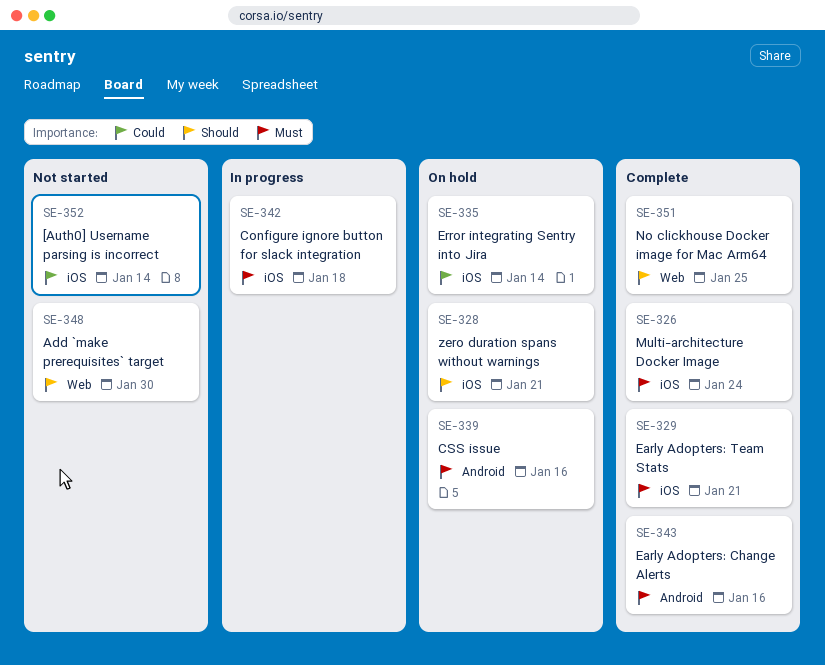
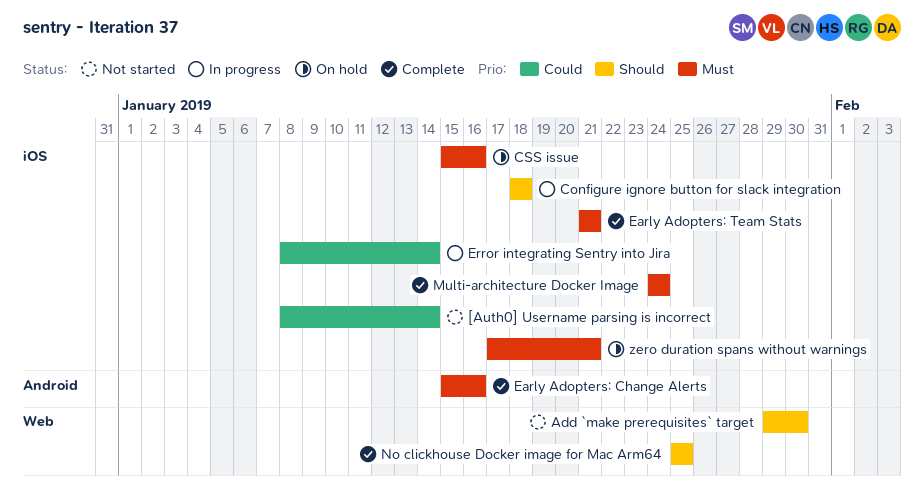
Configure ignore button for slack integration, priority: Must -> Should
CSS issue, label: Android -> iOS
Error integrating Sentry into Jira, status: On hold -> In progress
zero duration spans without warnings, priority: Should -> Must

